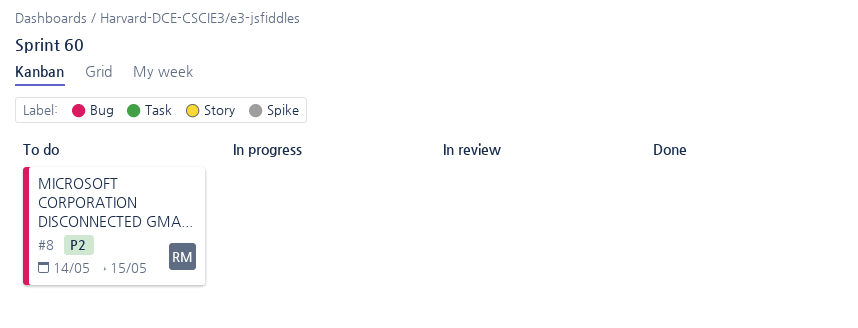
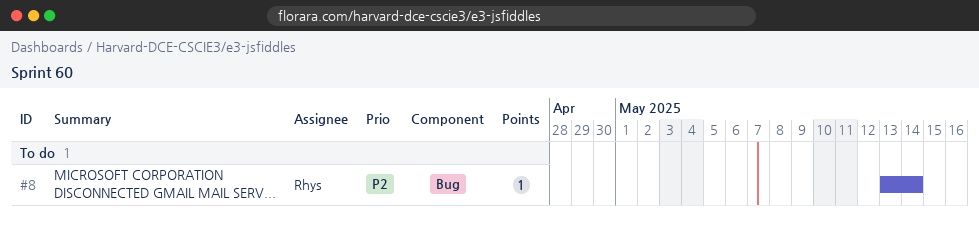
#8, start: May 14 -> May 13
#8, due: May 15 -> May 14

